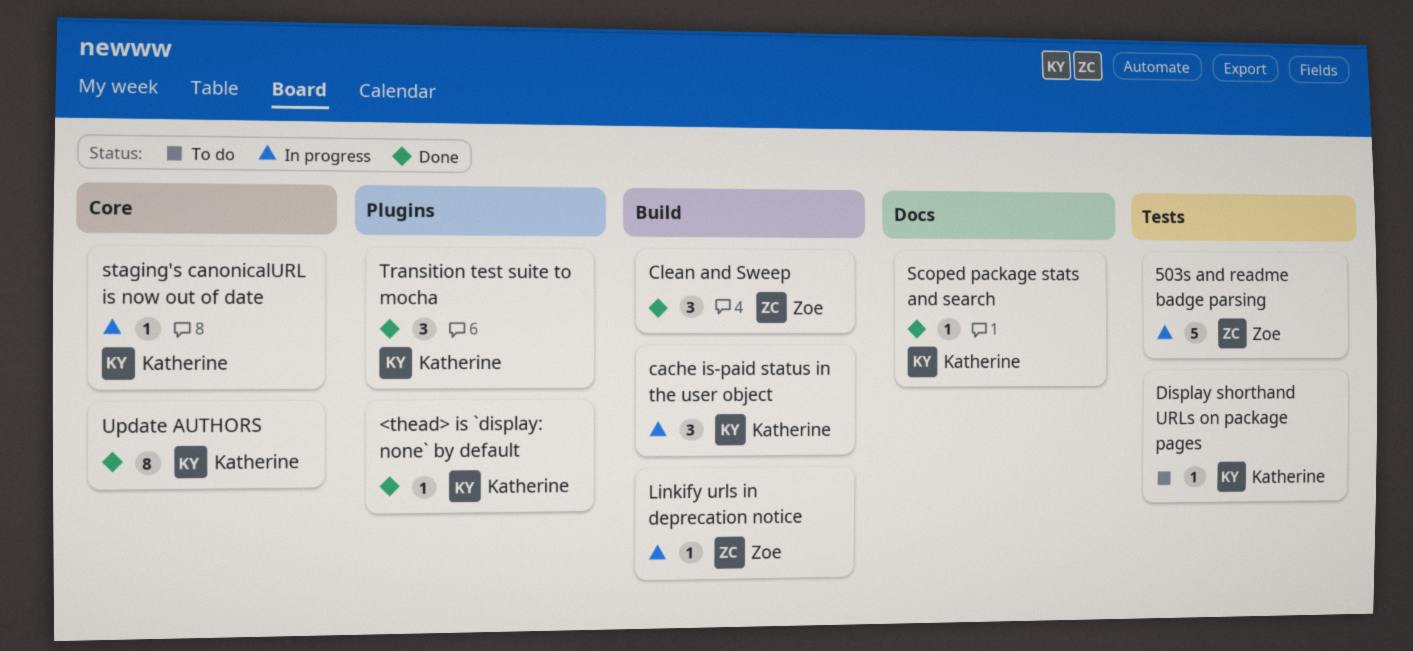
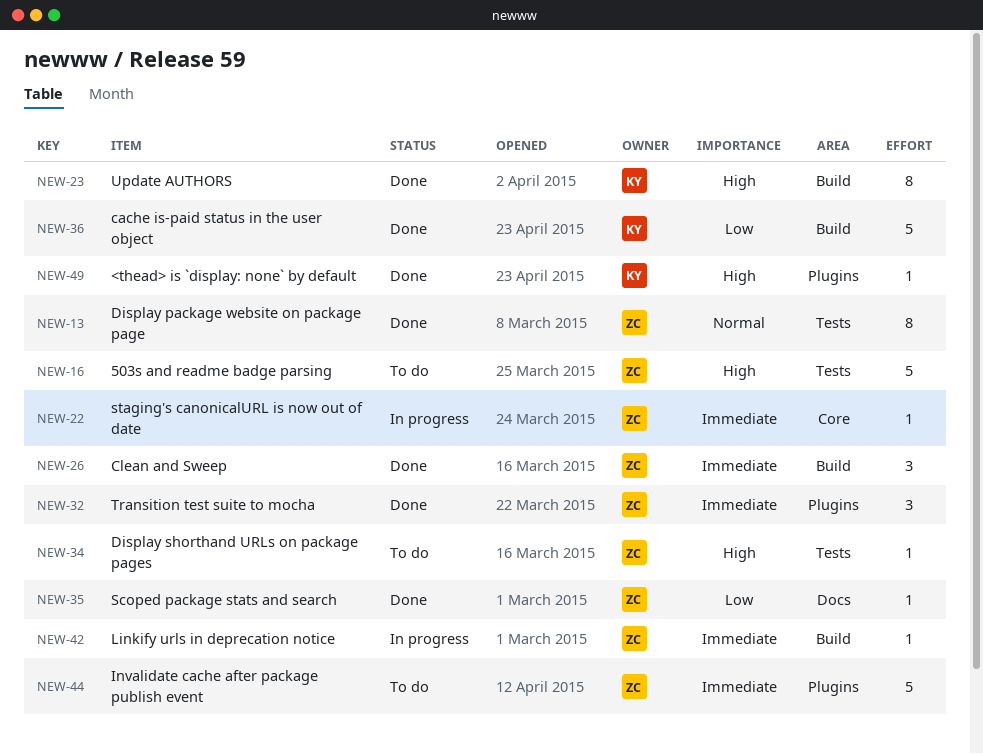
503s and readme badge parsing, status: In progress -> To do
cache is-paid status in the user object, status: In progress -> Done
cache is-paid status in the user object, estimate: 3 -> 5
Display package website on package page: none -> present
Display shorthand URLs on package pages, owner: Katherine -> Zoe
Invalidate cache after package publish event: none -> present
Scoped package stats and search, owner: Katherine -> Zoe
staging's canonicalURL is now out of date, owner: Katherine -> Zoe
Transition test suite to mocha, owner: Katherine -> Zoe
Update AUTHORS, label: Core -> Build

